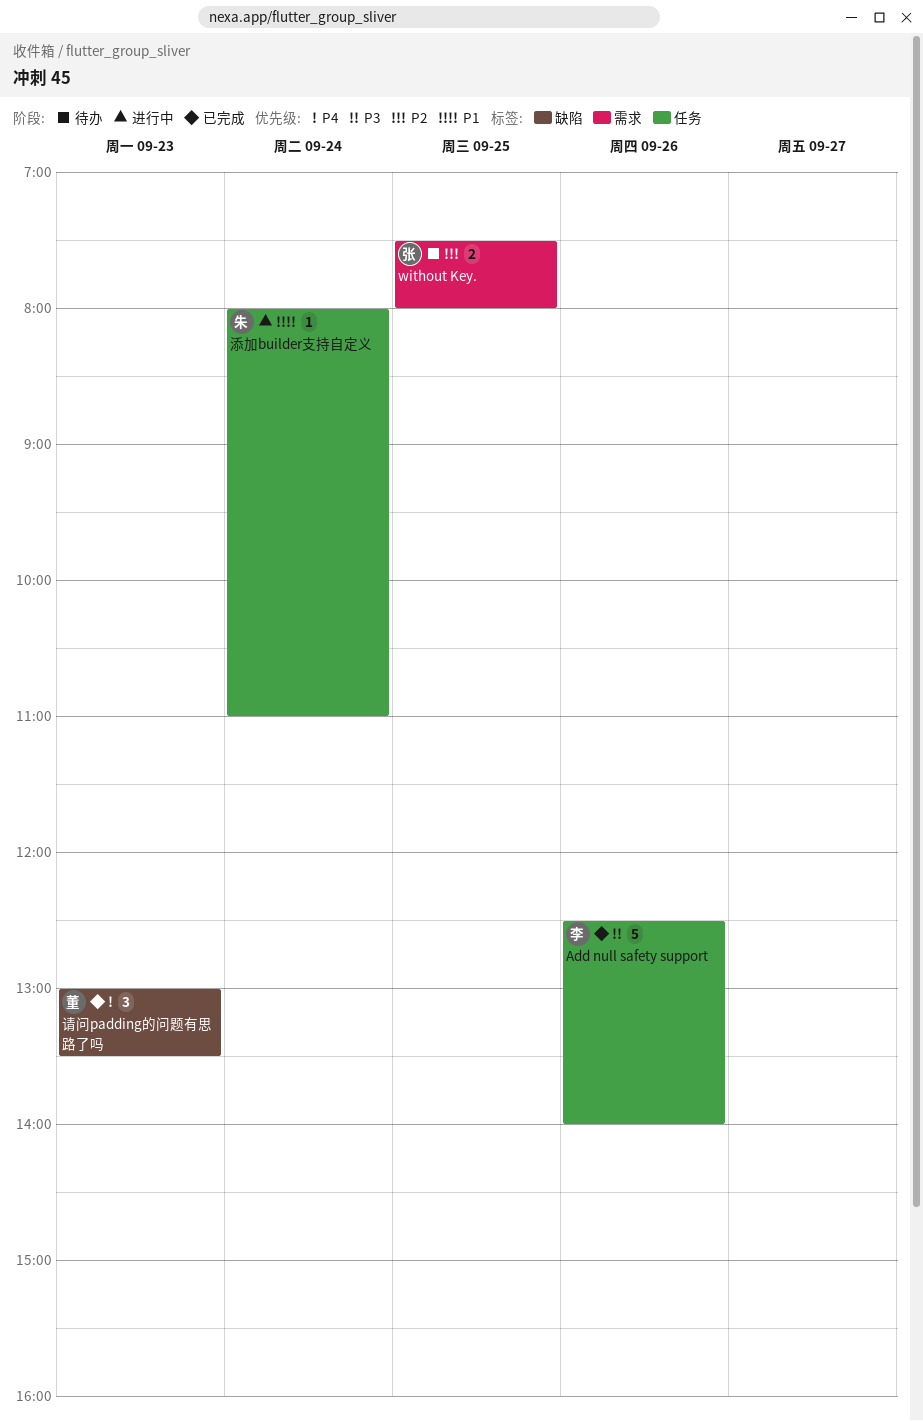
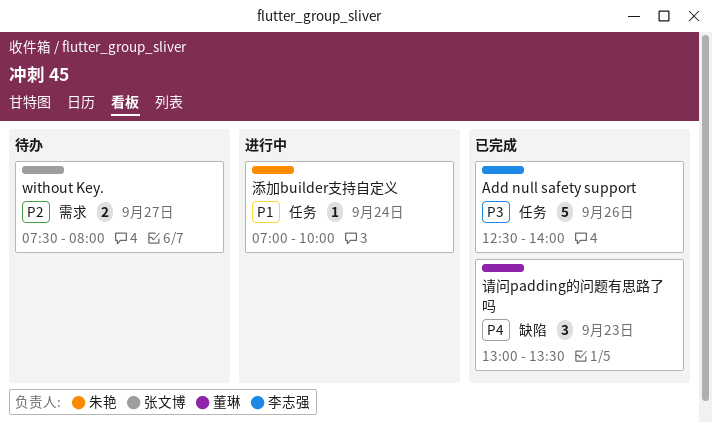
without Key., day: Sep 25 -> Sep 27
添加builder支持自定义, begins: 08:00 -> 07:00
添加builder支持自定义, ends: 11:00 -> 10:00

